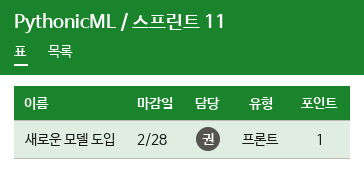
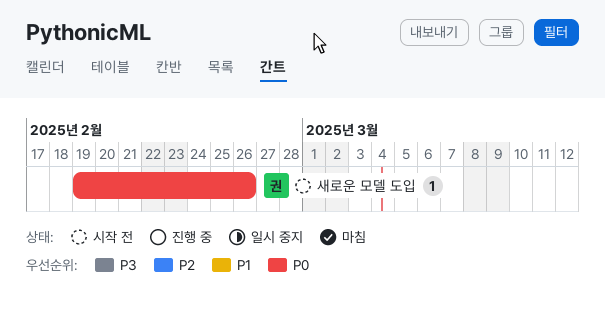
새로운 모델 도입, due: Feb 28 -> Feb 26

